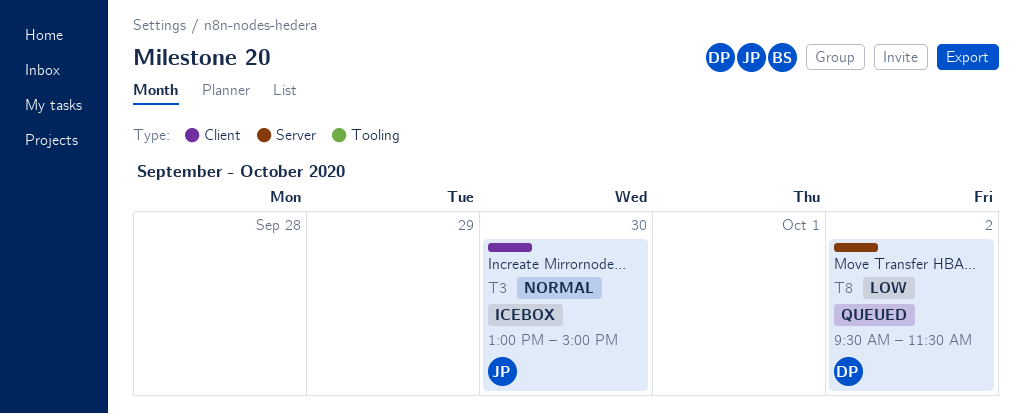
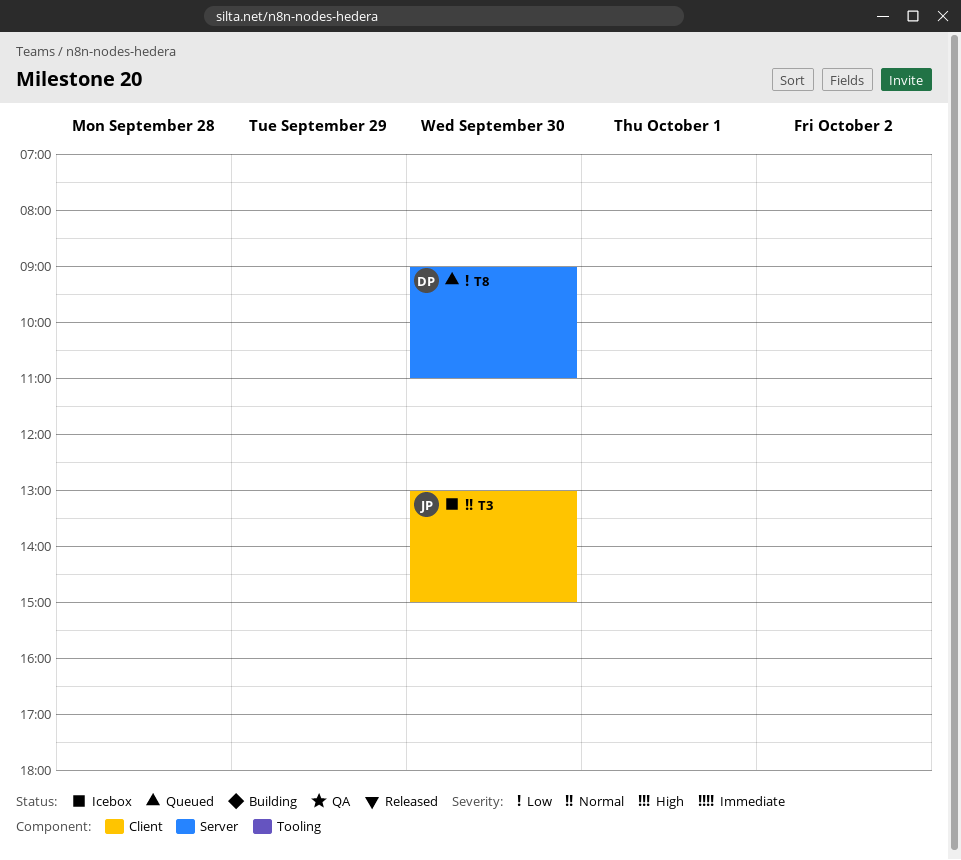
T8, day: Oct 2 -> Sep 30
T8, begins: 09:30 -> 09:00
T8, ends: 11:30 -> 11:00

